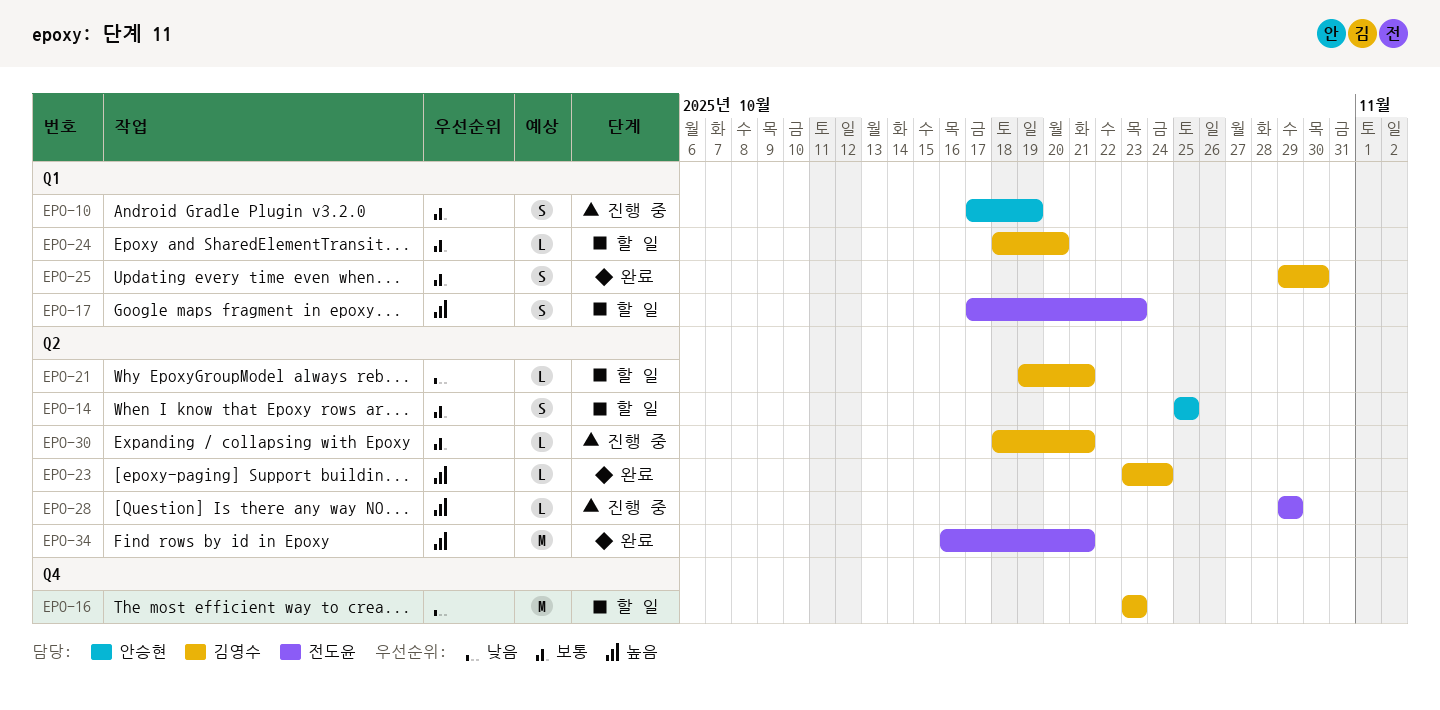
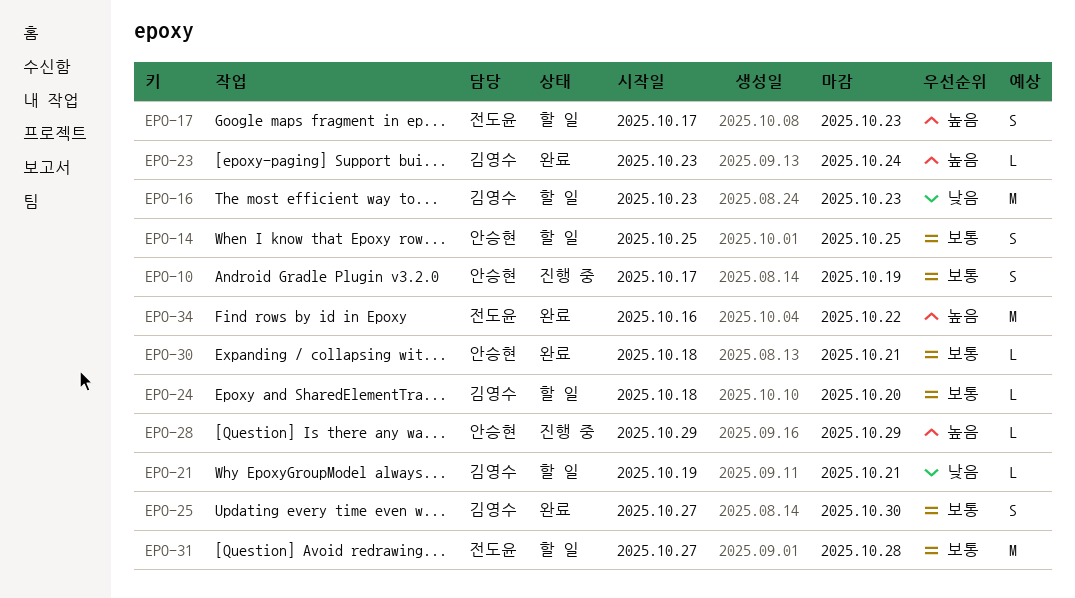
EPO-25, start: Oct 29 -> Oct 27
EPO-28, owner: 전도윤 -> 안승현
EPO-30, status: 진행 중 -> 완료
EPO-30, owner: 김영수 -> 안승현
EPO-31: none -> present
EPO-34, due: Oct 21 -> Oct 22

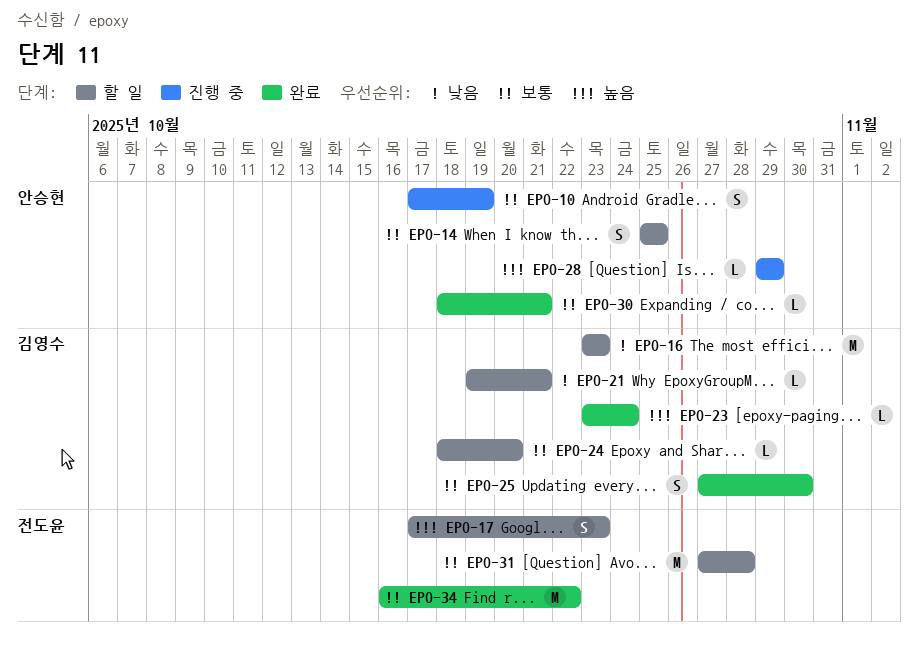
EPO-34, priority: 높음 -> 보통

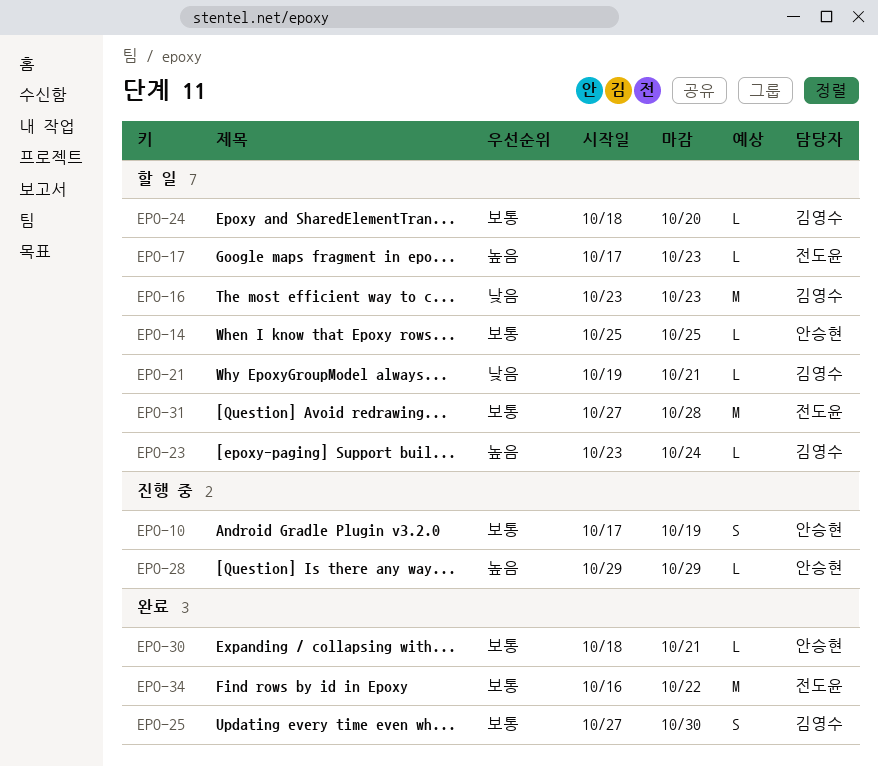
EPO-14, estimate: S -> L
EPO-17, estimate: S -> L
EPO-23, status: 완료 -> 할 일

